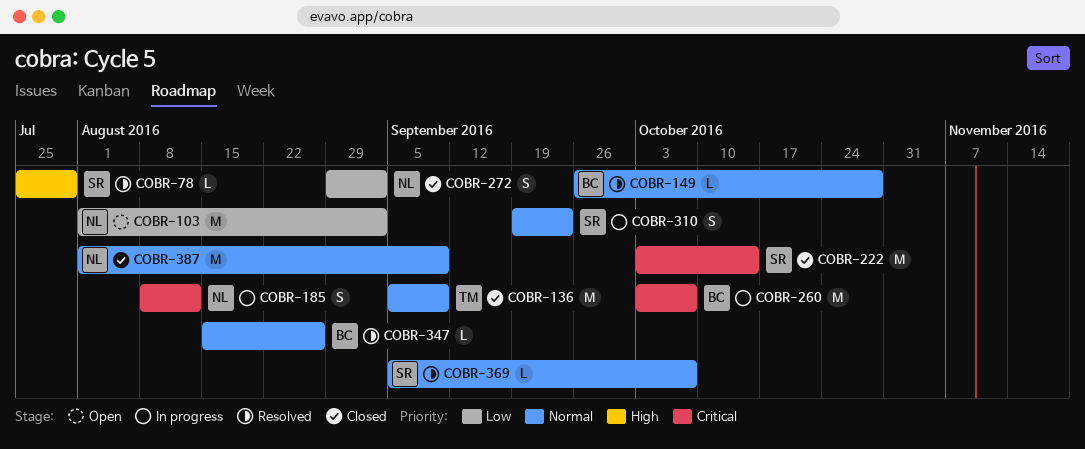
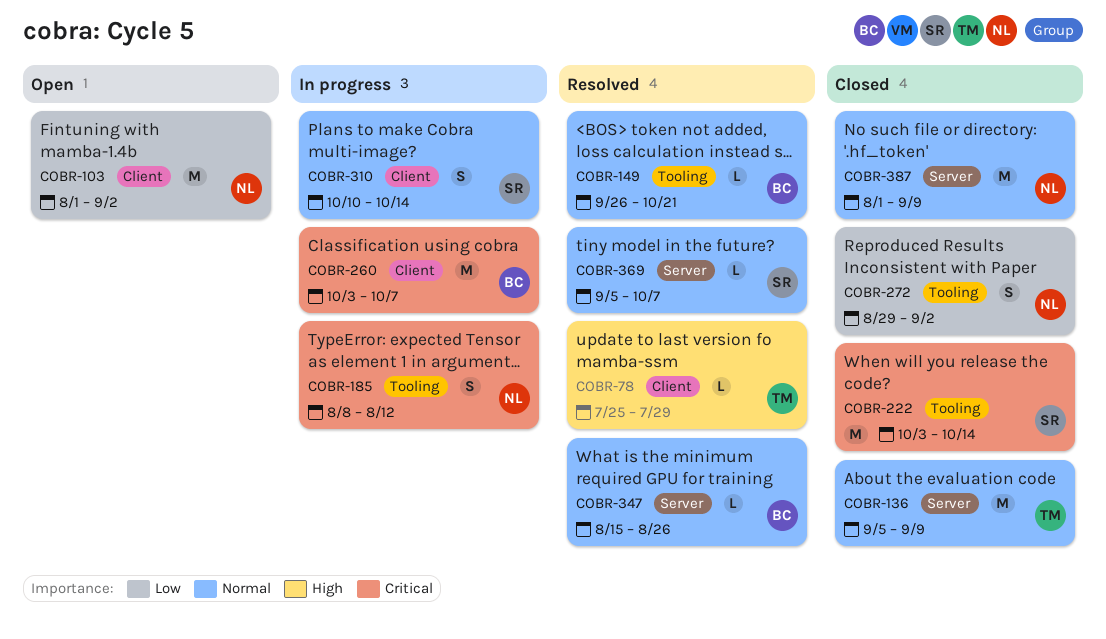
COBR-78, owner: SR -> TM
COBR-149, due: Oct 28 -> Oct 21
COBR-310, start: Sep 19 -> Oct 10
COBR-310, due: Sep 23 -> Oct 14

